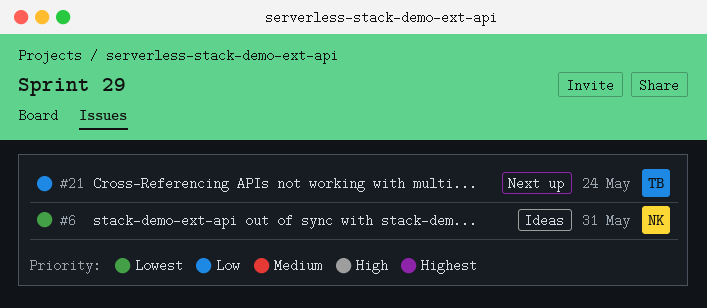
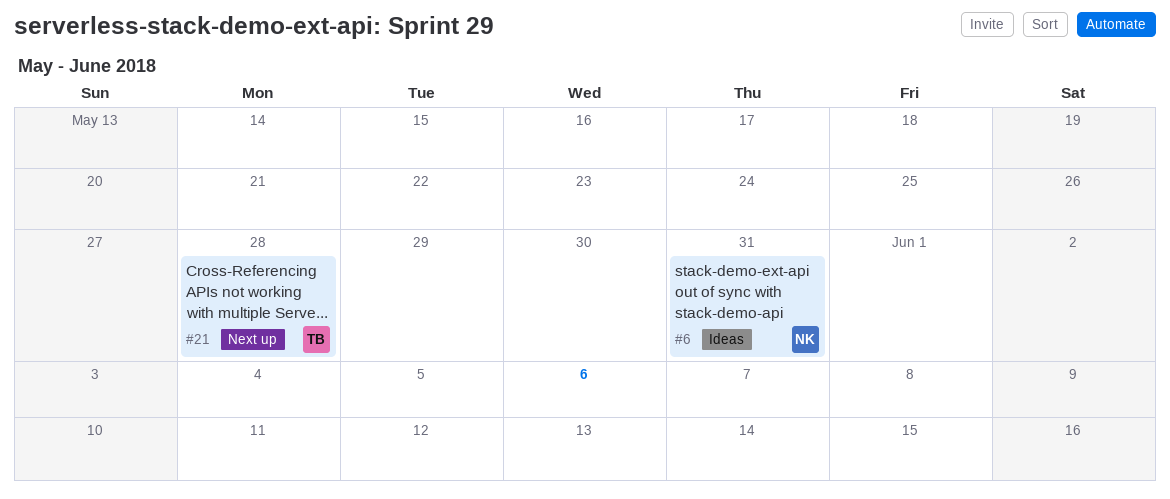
#21, due: May 24 -> May 28

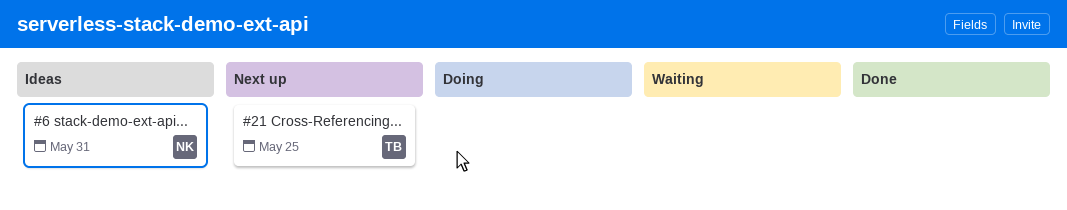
#21, due: May 28 -> May 25

